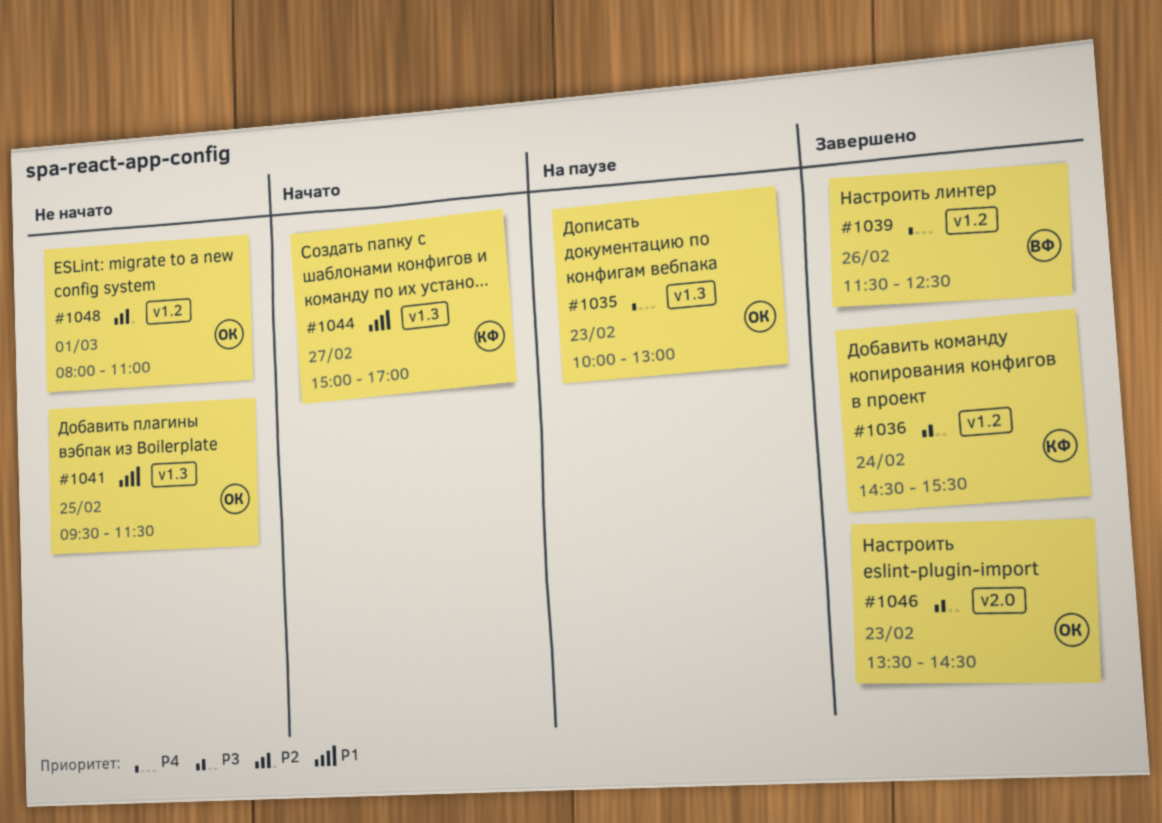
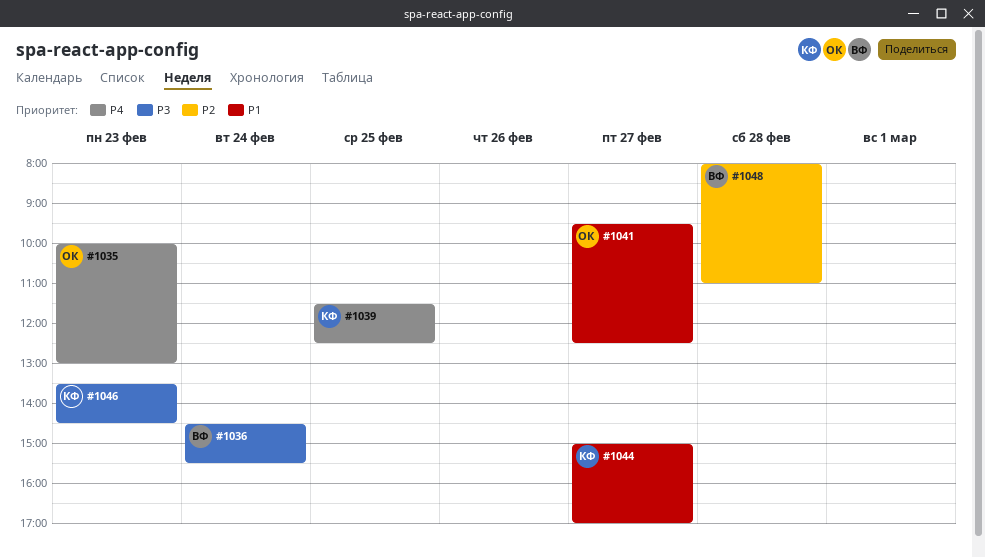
#1036, owner: КФ -> ВФ
#1039, owner: ВФ -> КФ
#1039, day: Feb 26 -> Feb 25
#1041, day: Feb 25 -> Feb 27
#1041, ends: 11:30 -> 12:30
#1046, owner: ОК -> КФ
#1048, owner: ОК -> ВФ
#1048, day: Mar 1 -> Feb 28

